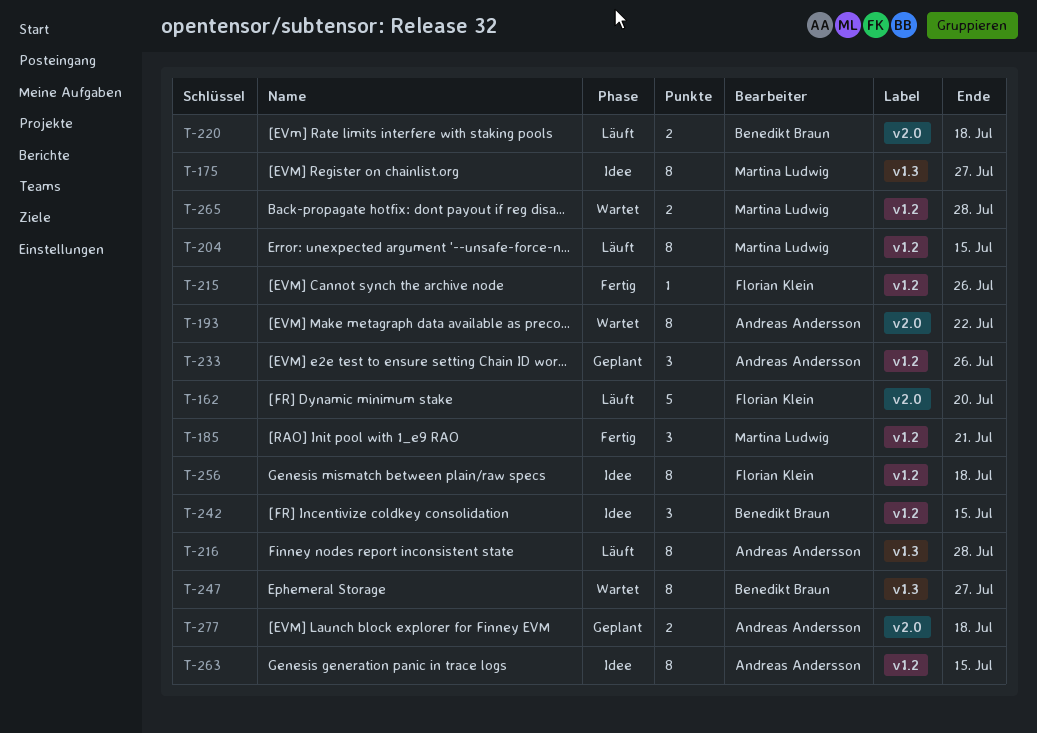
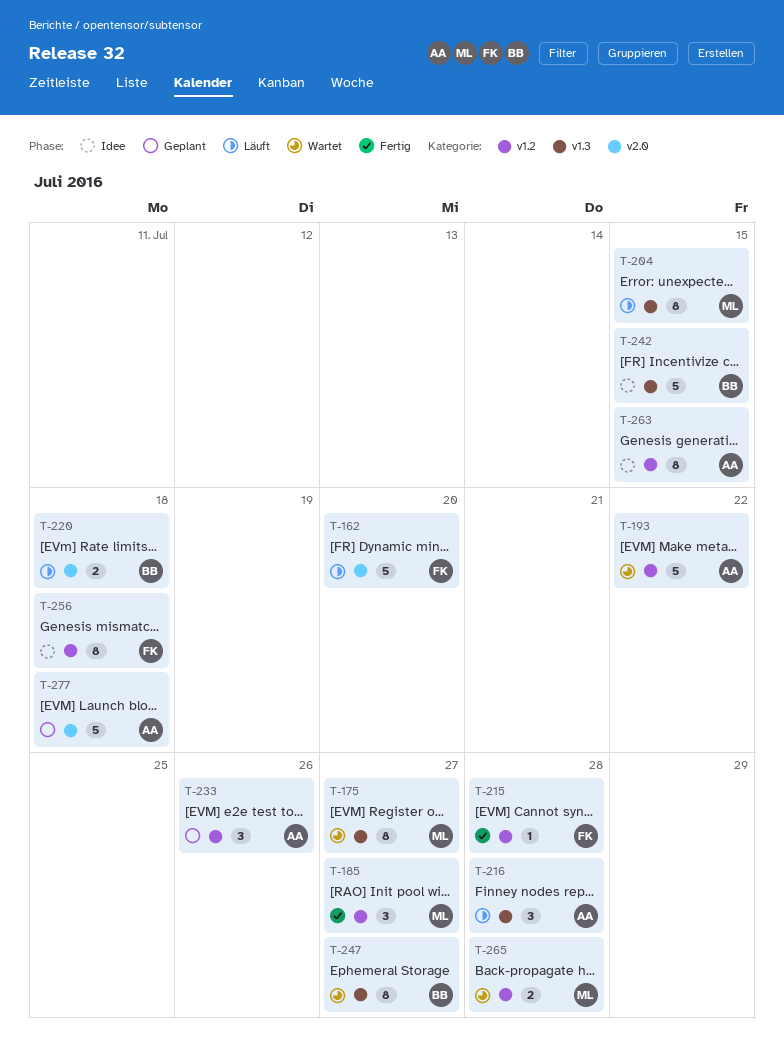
T-175, status: Idee -> Wartet
T-185, due: Jul 21 -> Jul 27
T-193, label: v2.0 -> v1.2
T-193, estimate: 8 -> 5
T-204, label: v1.2 -> v1.3
T-215, due: Jul 26 -> Jul 28
T-216, estimate: 8 -> 3
T-242, label: v1.2 -> v1.3
T-242, estimate: 3 -> 5
T-277, estimate: 2 -> 5

